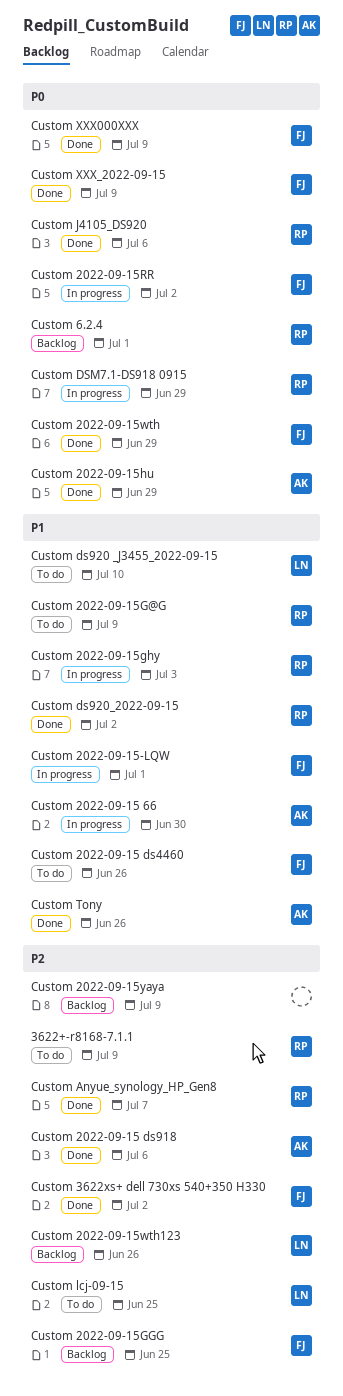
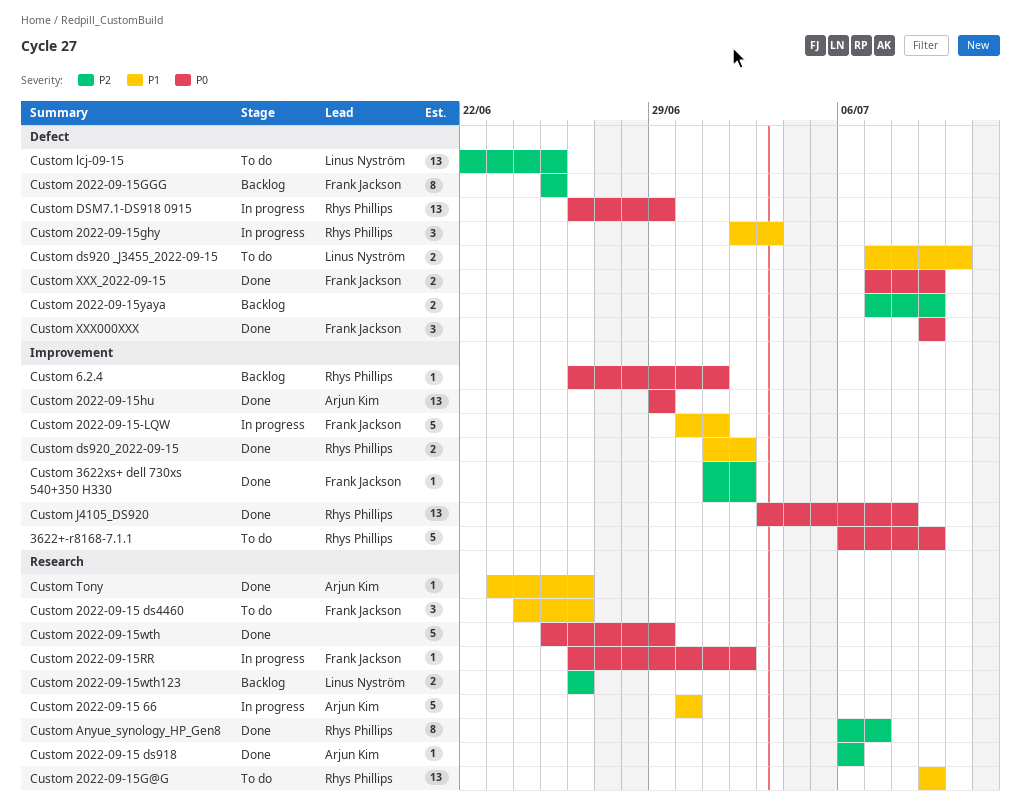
3622+-r8168-7.1.1, priority: P2 -> P0
Custom 2022-09-15wth, owner: Frank Jackson -> none
Custom J4105_DS920, due: Jul 6 -> Jul 8

